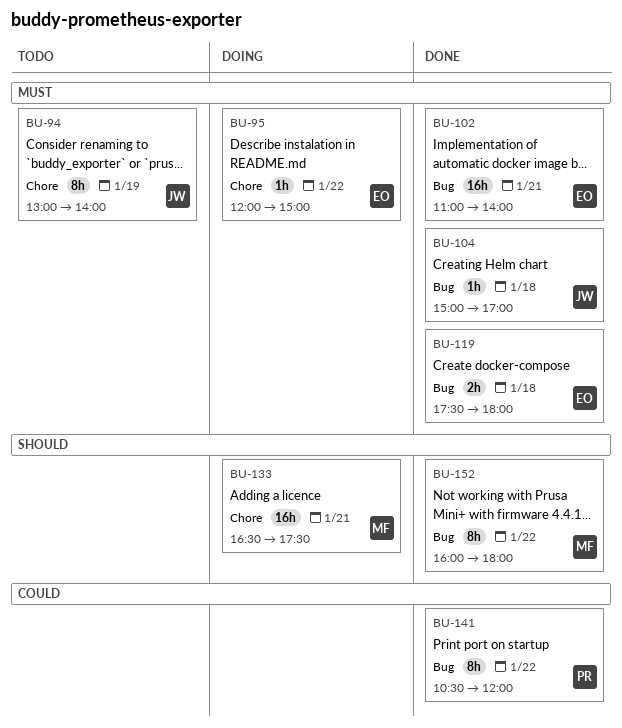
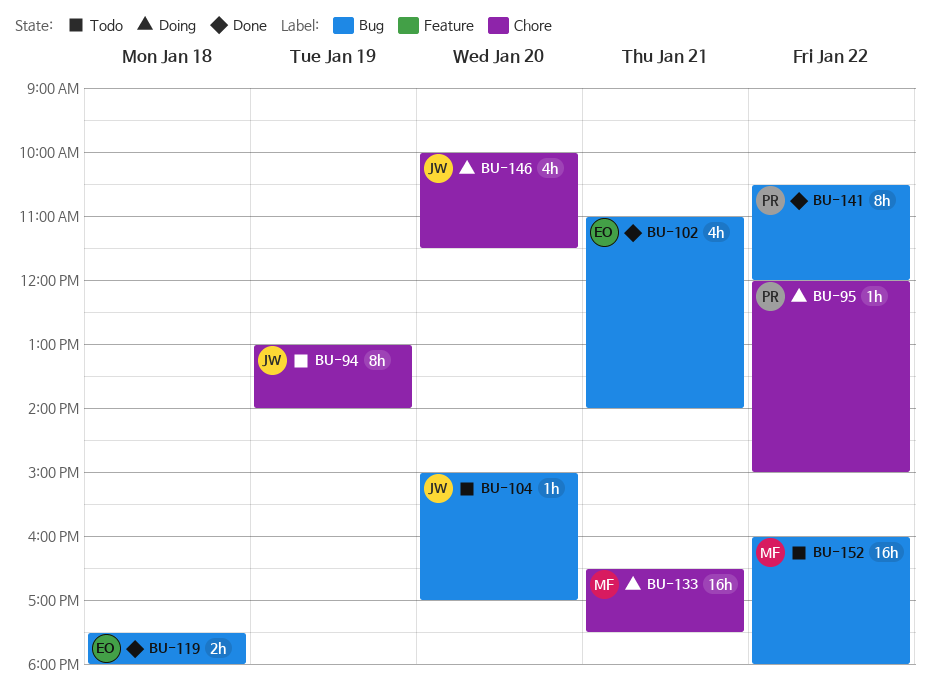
BU-95, owner: EO -> PR
BU-102, estimate: 16h -> 4h
BU-104, status: Done -> Todo
BU-104, day: Jan 18 -> Jan 20
BU-146: none -> present
BU-152, status: Done -> Todo
BU-152, estimate: 8h -> 16h

